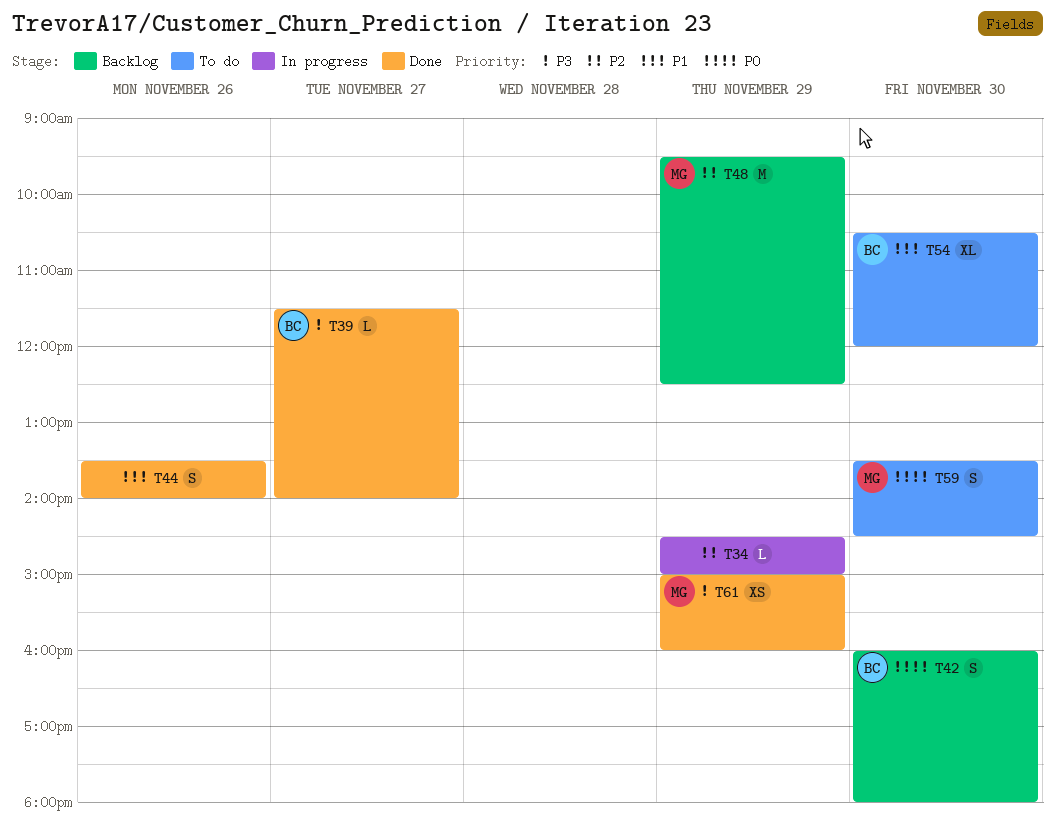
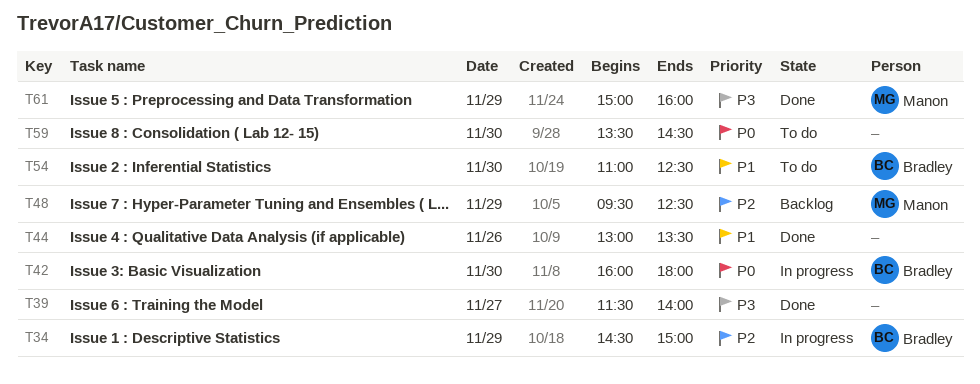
T34, owner: none -> Bradley
T39, owner: Bradley -> none
T42, status: Backlog -> In progress
T44, begins: 13:30 -> 13:00
T44, ends: 14:00 -> 13:30
T54, begins: 10:30 -> 11:00
T54, ends: 12:00 -> 12:30
T59, owner: Manon -> none

